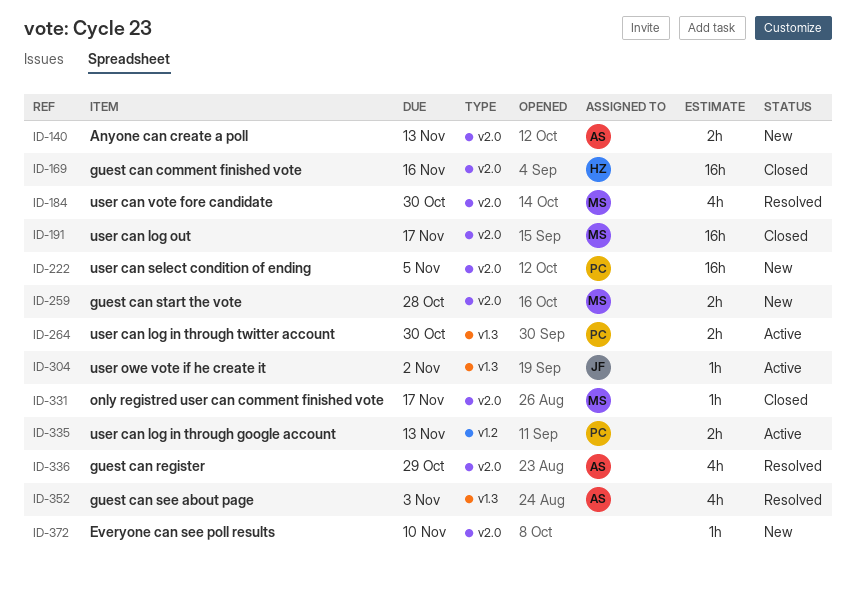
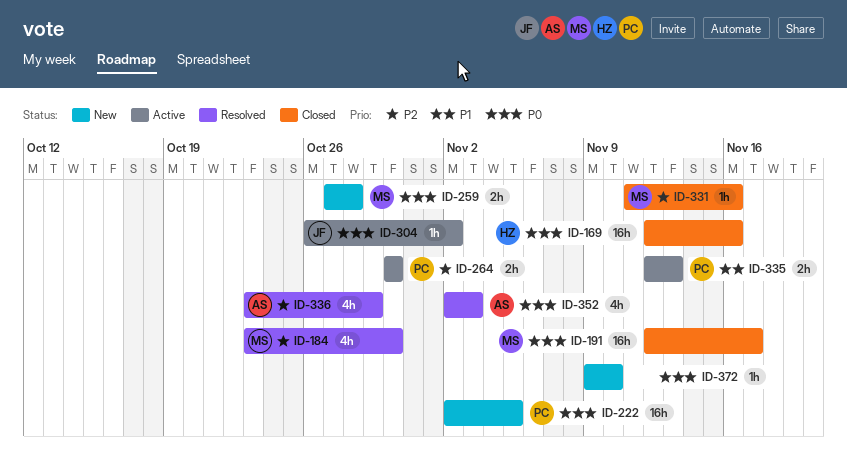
ID-140: present -> none
ID-331, due: Nov 17 -> Nov 16

